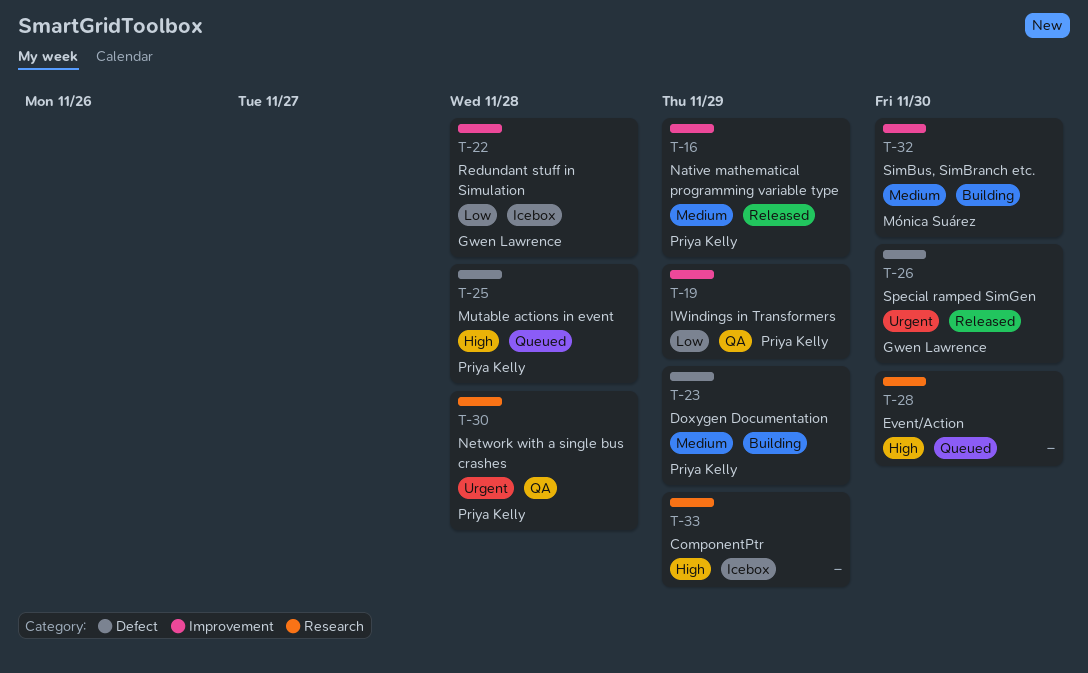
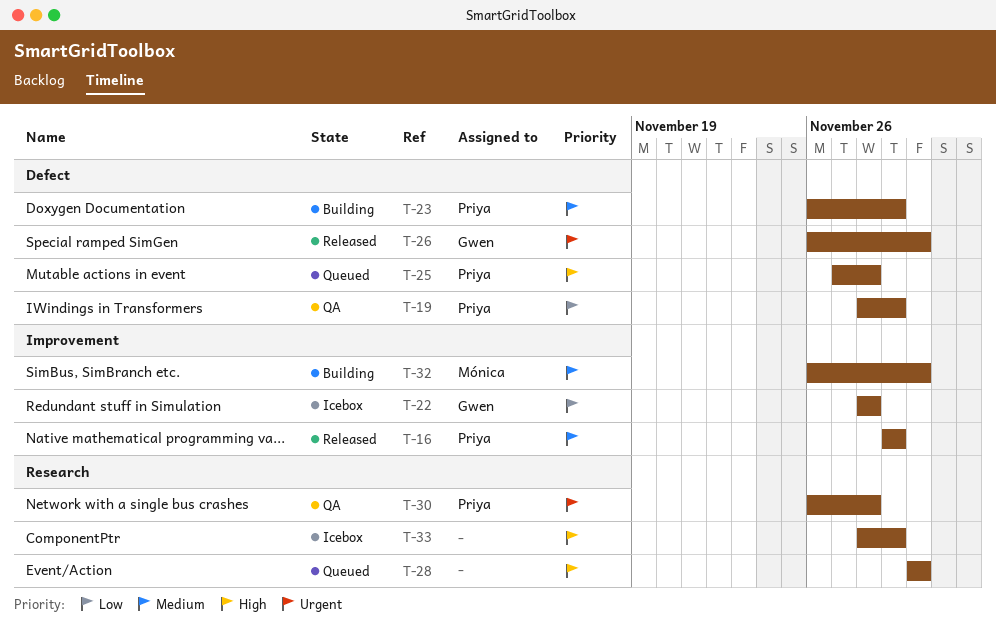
T-19, label: Improvement -> Defect

